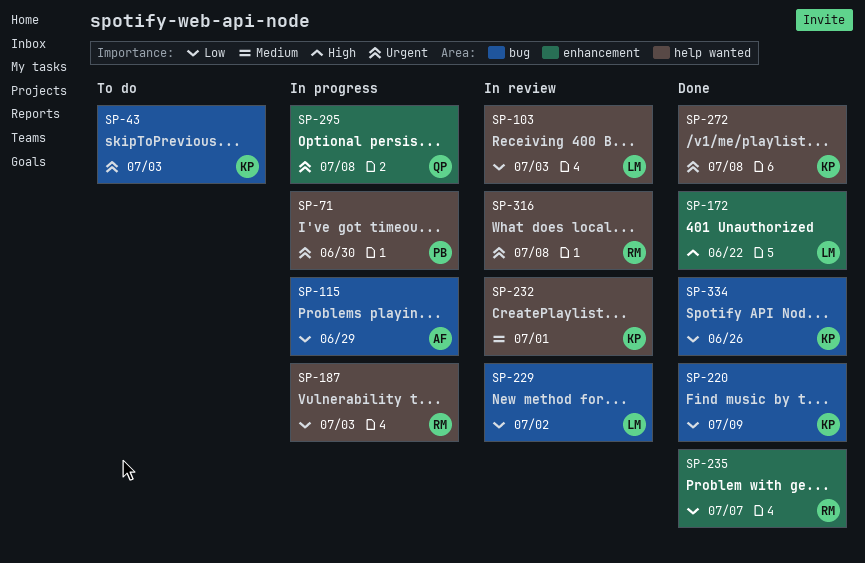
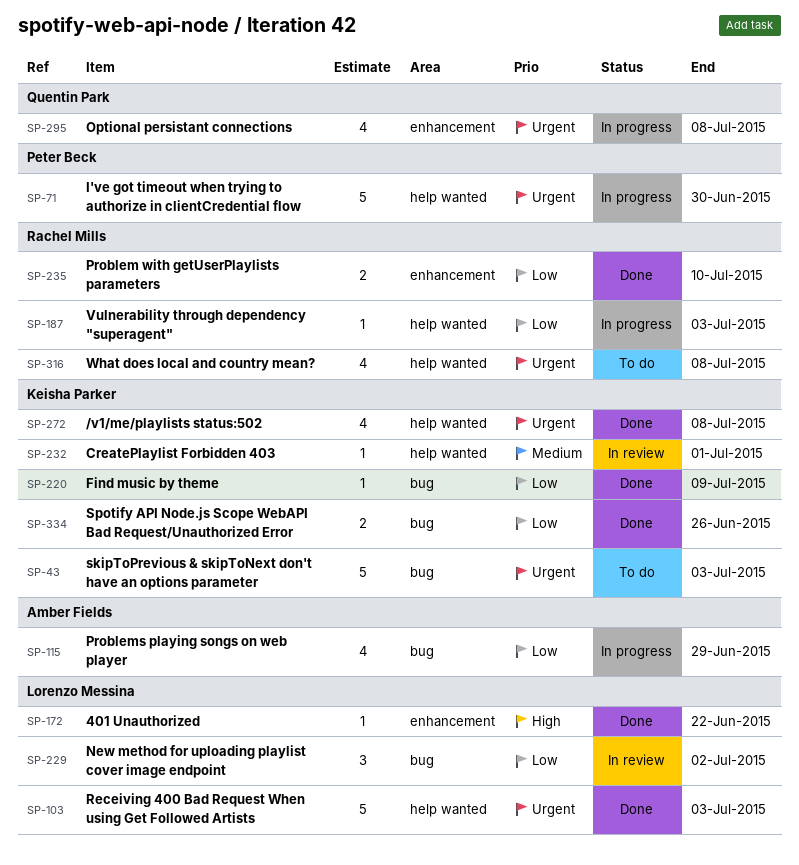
SP-103, status: In review -> Done
SP-103, priority: Low -> Urgent
SP-235, due: Jul 7 -> Jul 10
SP-316, status: In review -> To do

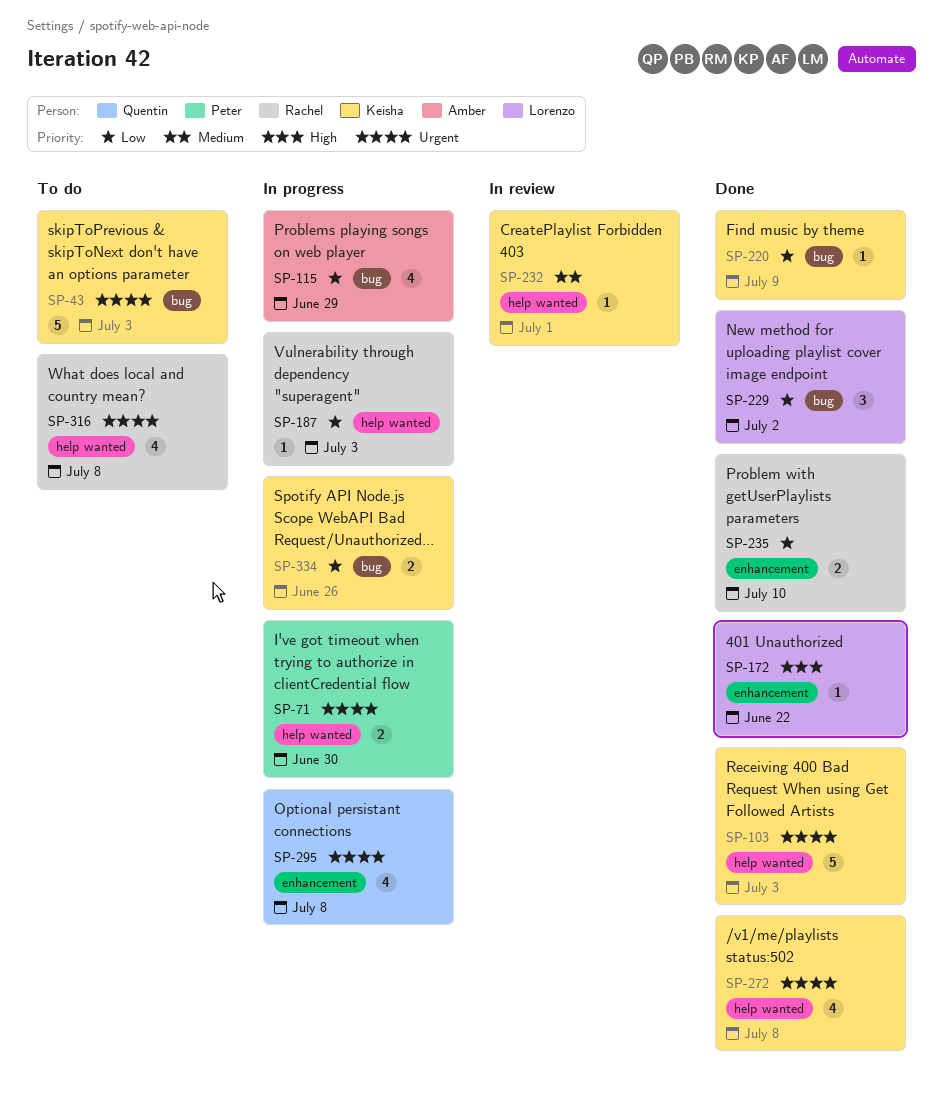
SP-71, estimate: 5 -> 2
SP-103, owner: Lorenzo Messina -> Keisha Parker
SP-229, status: In review -> Done
SP-334, status: Done -> In progress

